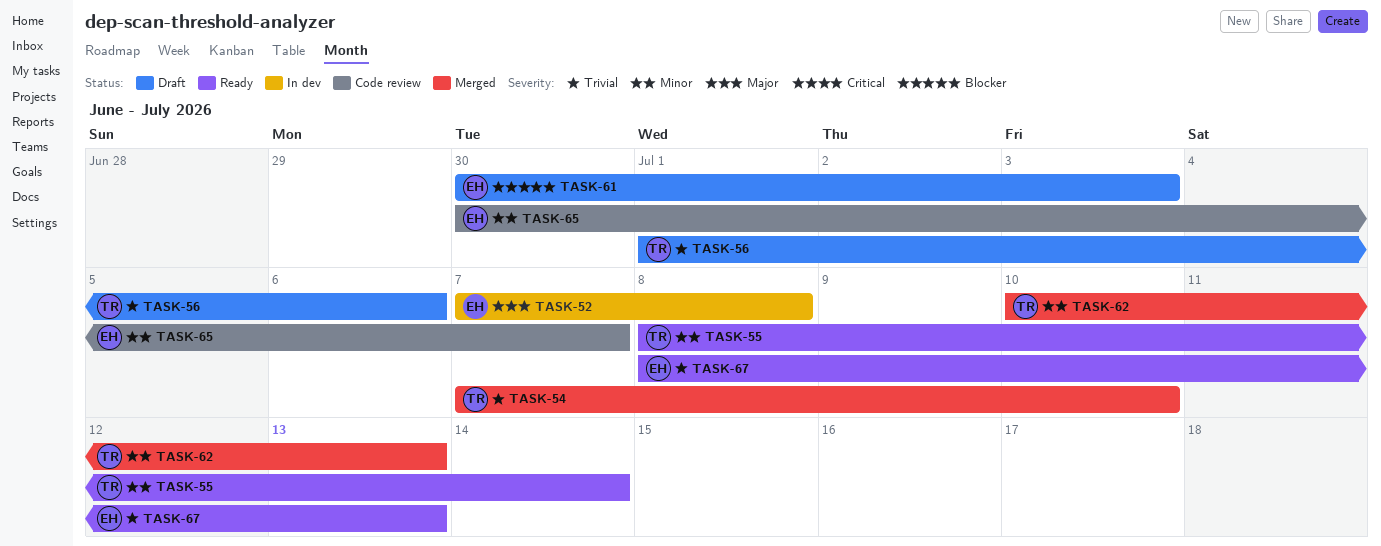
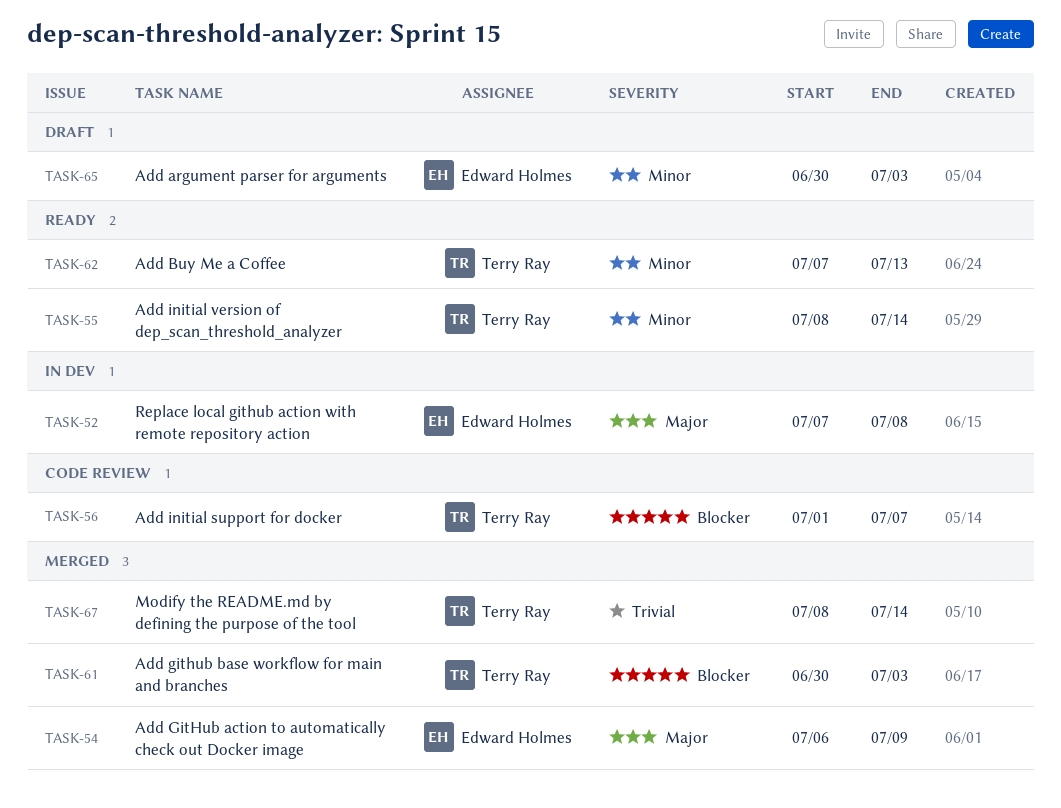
TASK-54, owner: Terry Ray -> Edward Holmes
TASK-54, priority: Trivial -> Major
TASK-54, start: Jul 7 -> Jul 6
TASK-54, due: Jul 10 -> Jul 9
TASK-56, status: Draft -> Code review
TASK-56, priority: Trivial -> Blocker
TASK-56, due: Jul 6 -> Jul 7
TASK-61, status: Draft -> Merged
TASK-61, owner: Edward Holmes -> Terry Ray
TASK-62, status: Merged -> Ready
TASK-62, start: Jul 10 -> Jul 7
TASK-65, status: Code review -> Draft
TASK-65, due: Jul 7 -> Jul 3
TASK-67, status: Ready -> Merged
TASK-67, owner: Edward Holmes -> Terry Ray
TASK-67, due: Jul 13 -> Jul 14

